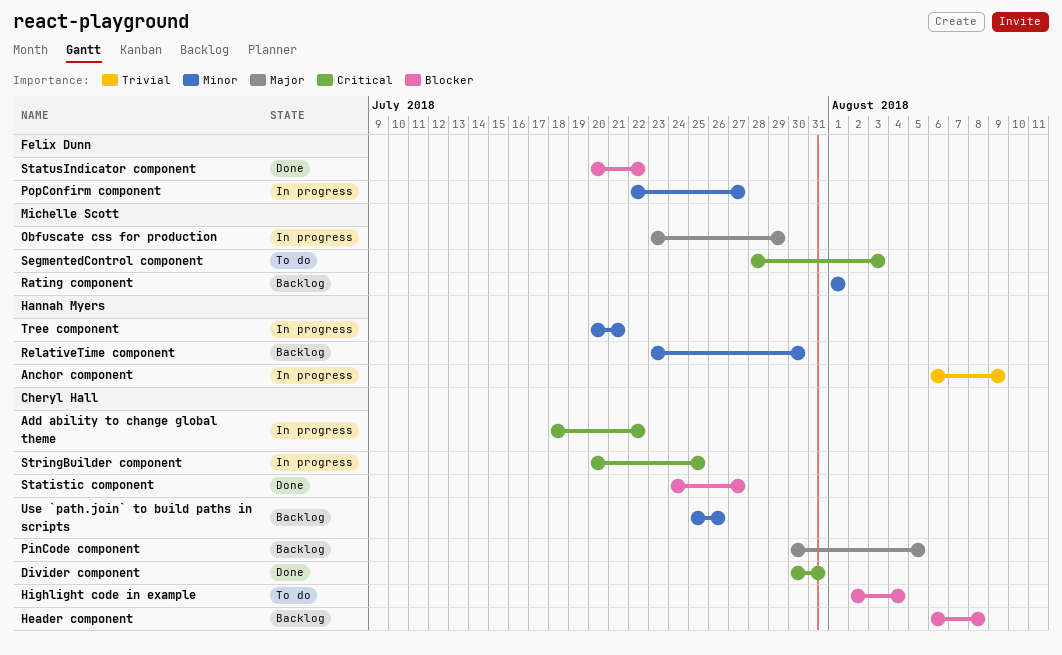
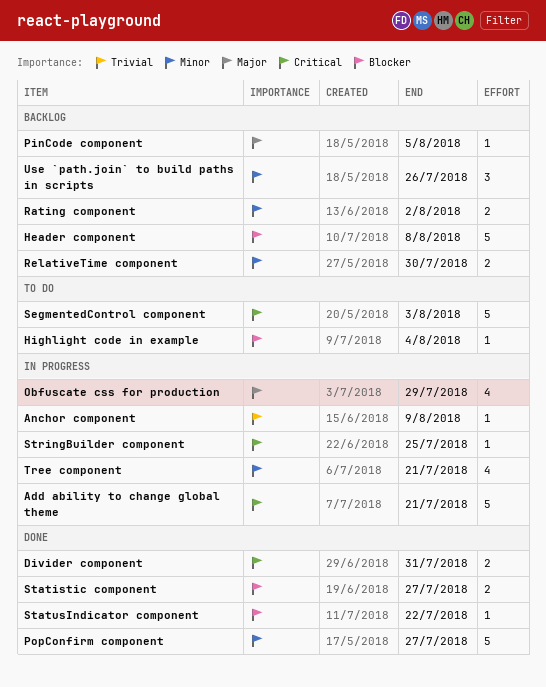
Add ability to change global theme, due: Jul 22 -> Jul 21
PopConfirm component, status: In progress -> Done
Rating component, due: Aug 1 -> Aug 2

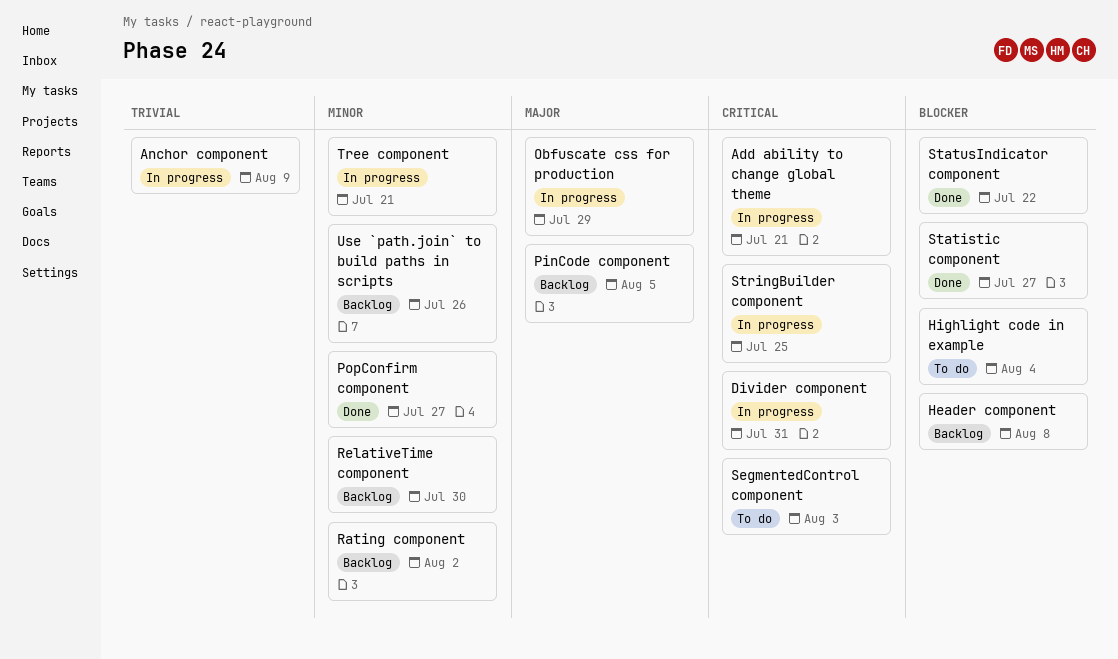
Divider component, status: Done -> In progress

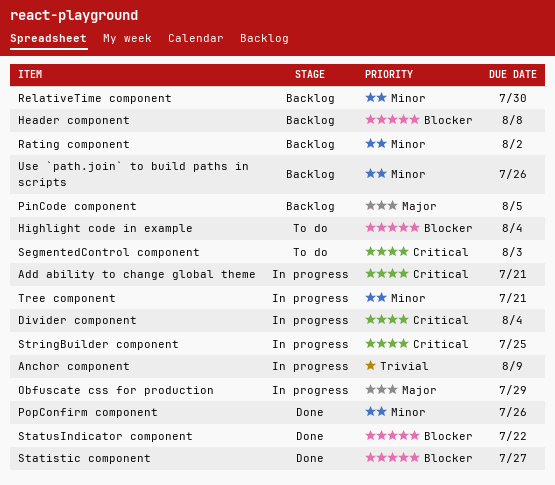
Divider component, due: Jul 31 -> Aug 4
PopConfirm component, due: Jul 27 -> Jul 26

